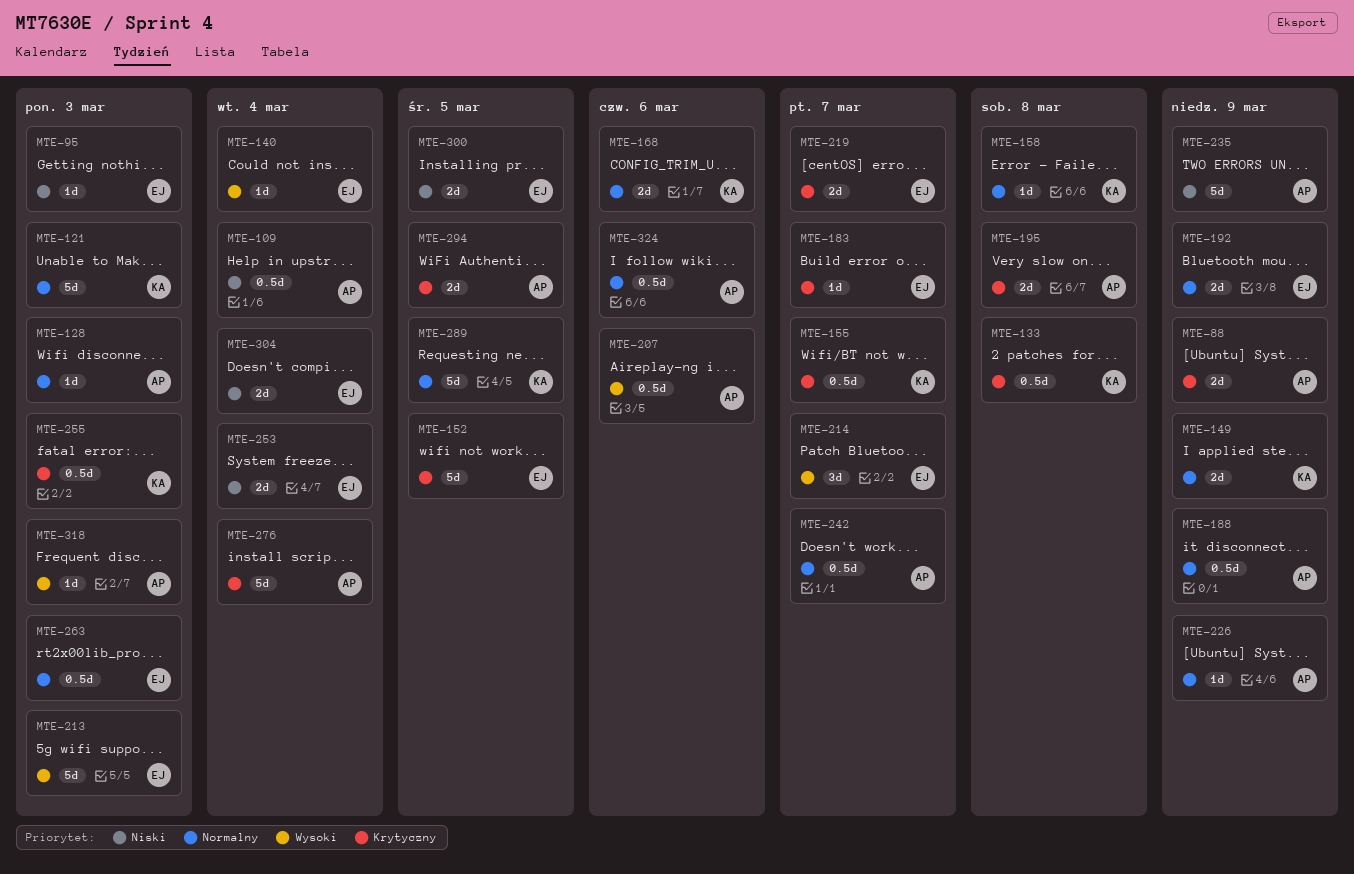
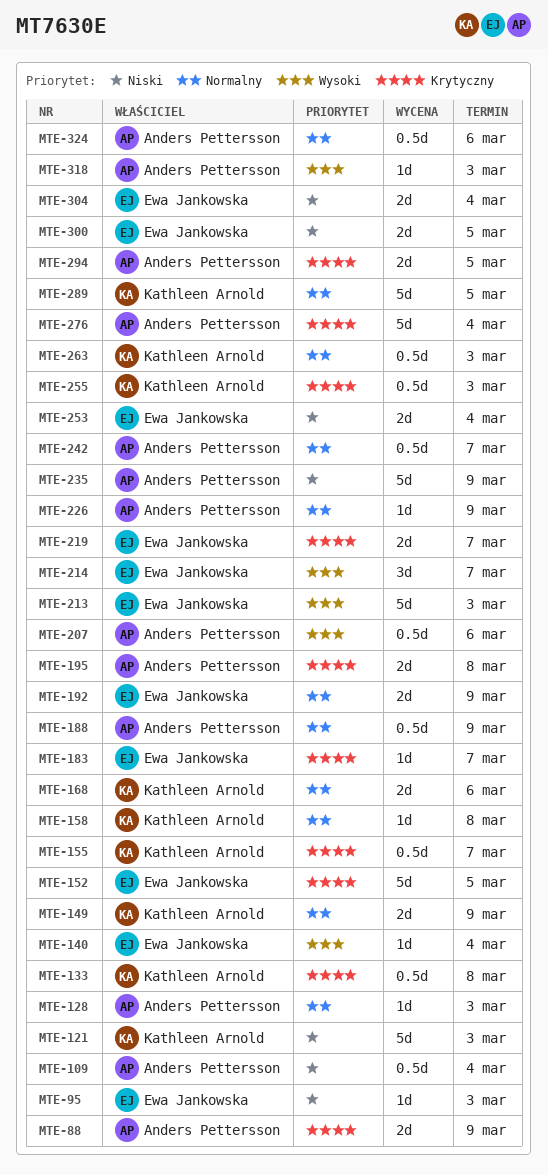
MTE-121, priority: Normalny -> Niski
MTE-263, owner: Ewa Jankowska -> Kathleen Arnold

